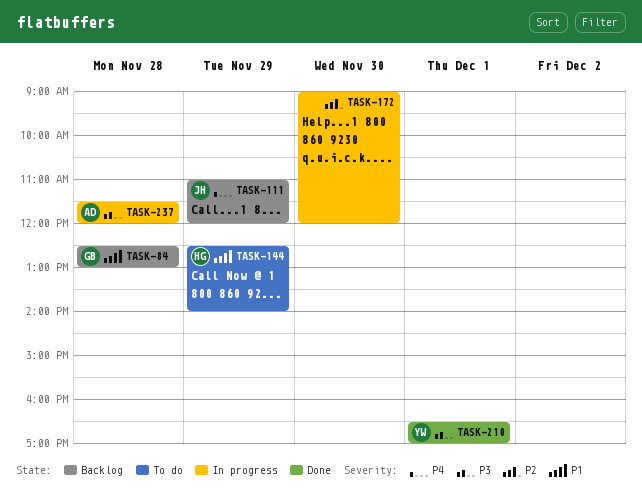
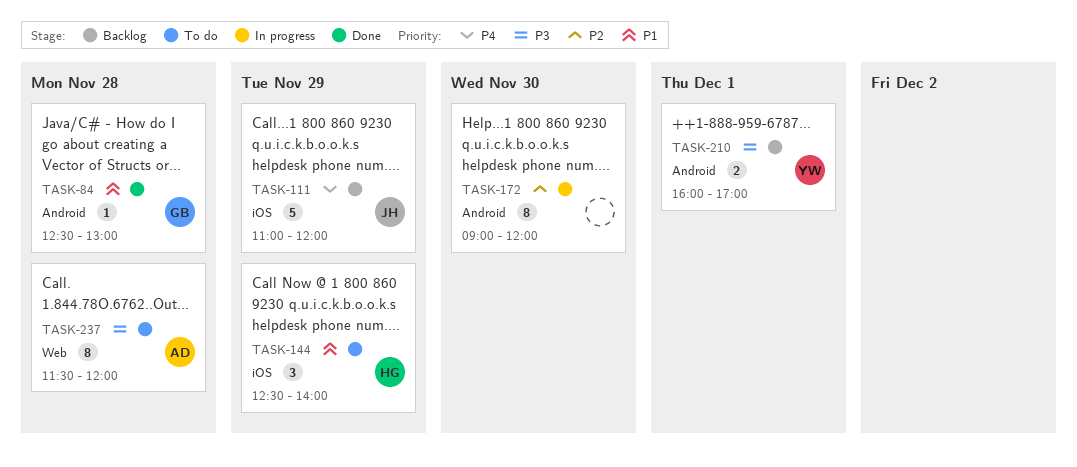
TASK-84, status: Backlog -> Done
TASK-210, status: Done -> Backlog
TASK-210, begins: 16:30 -> 16:00
TASK-237, status: In progress -> To do

